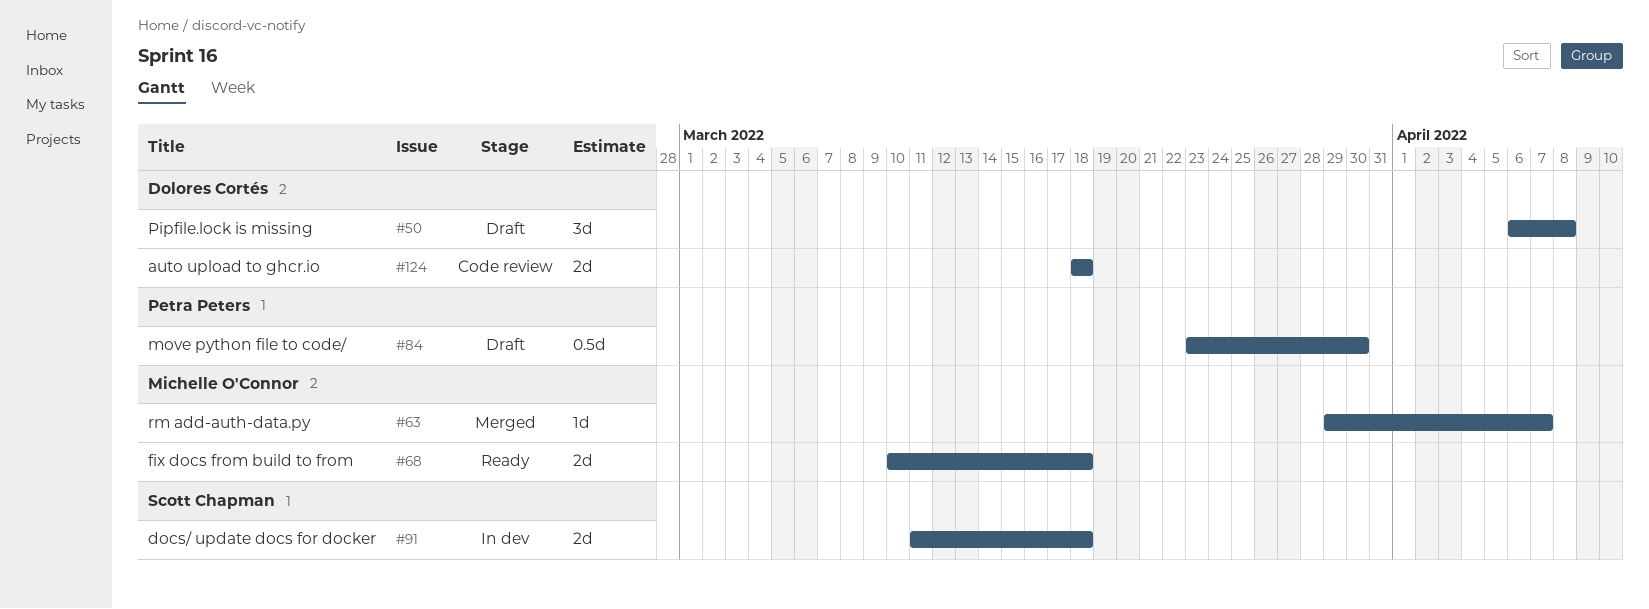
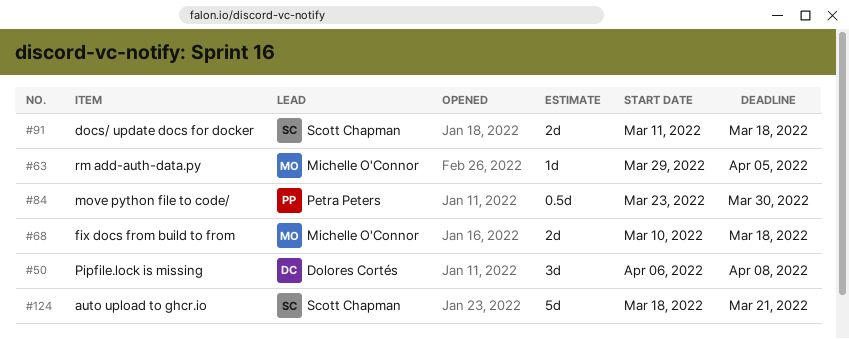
#63, due: Apr 7 -> Apr 5
#124, owner: Dolores Cortés -> Scott Chapman
#124, estimate: 2d -> 5d
#124, due: Mar 18 -> Mar 21

